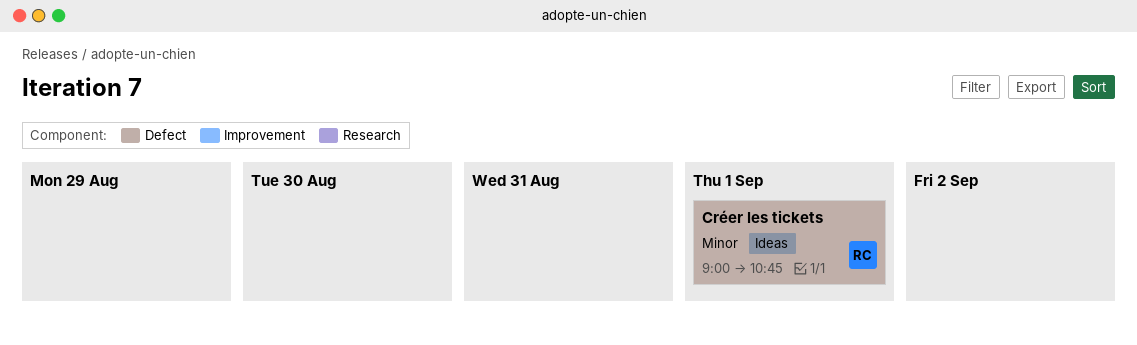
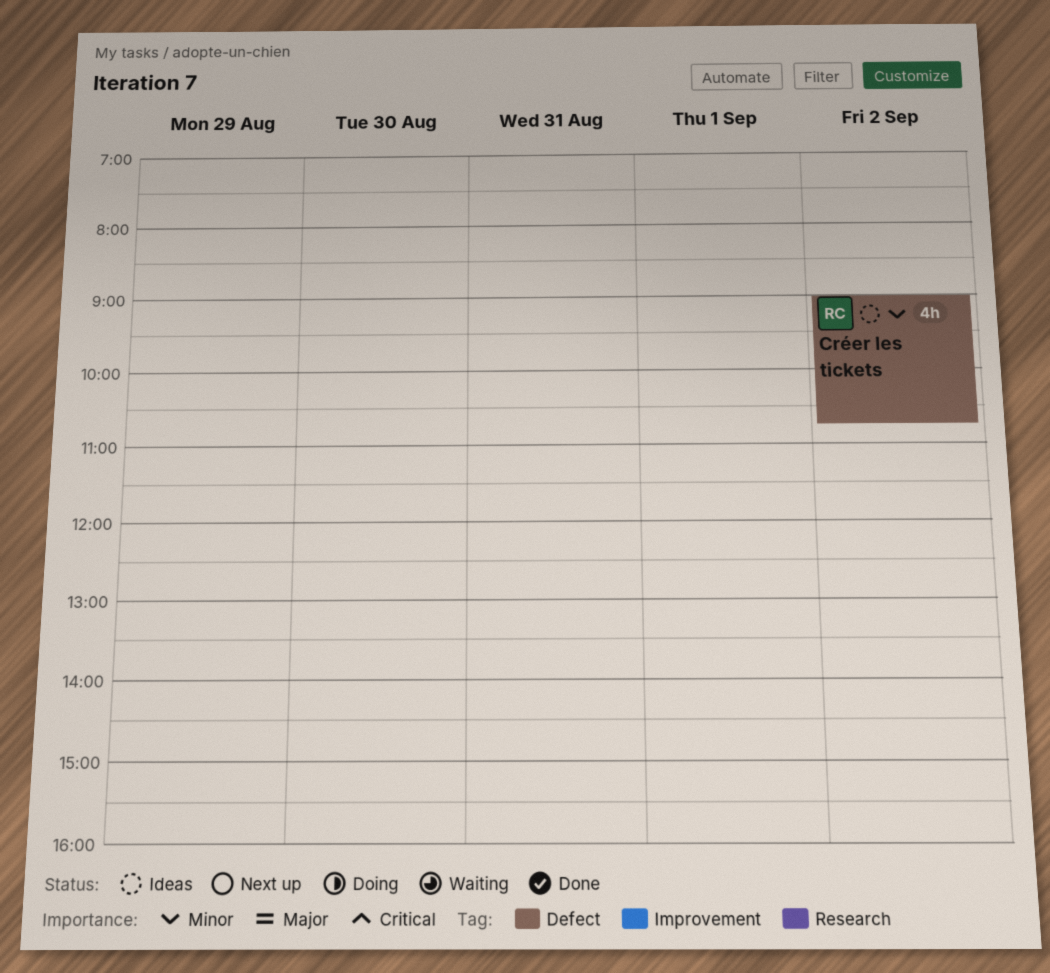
Créer les tickets, day: Sep 1 -> Sep 2

